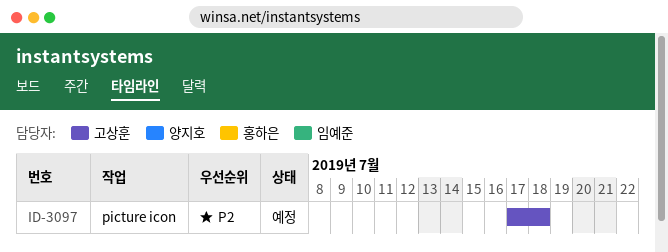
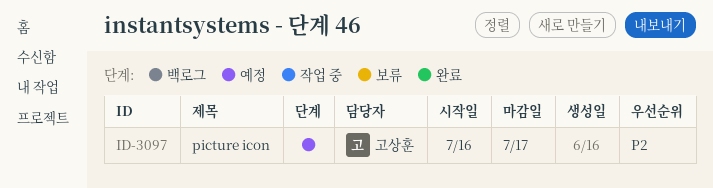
ID-3097, start: Jul 17 -> Jul 16
ID-3097, due: Jul 18 -> Jul 17

